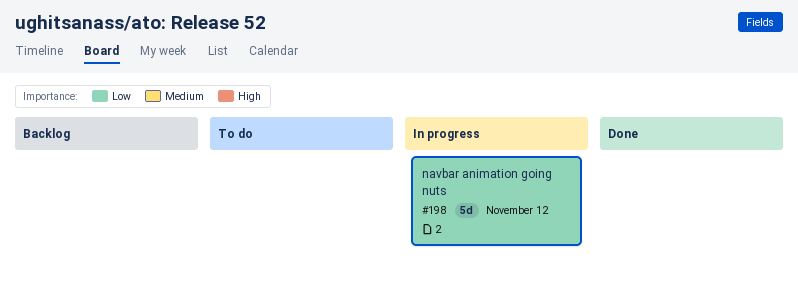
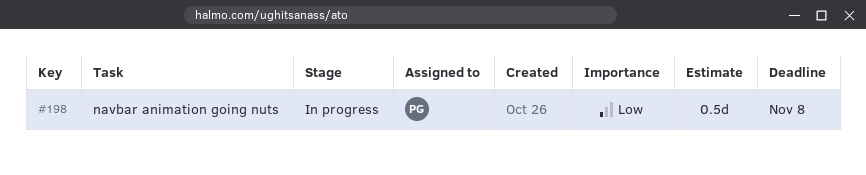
#198, estimate: 5d -> 0.5d
#198, due: Nov 12 -> Nov 8

